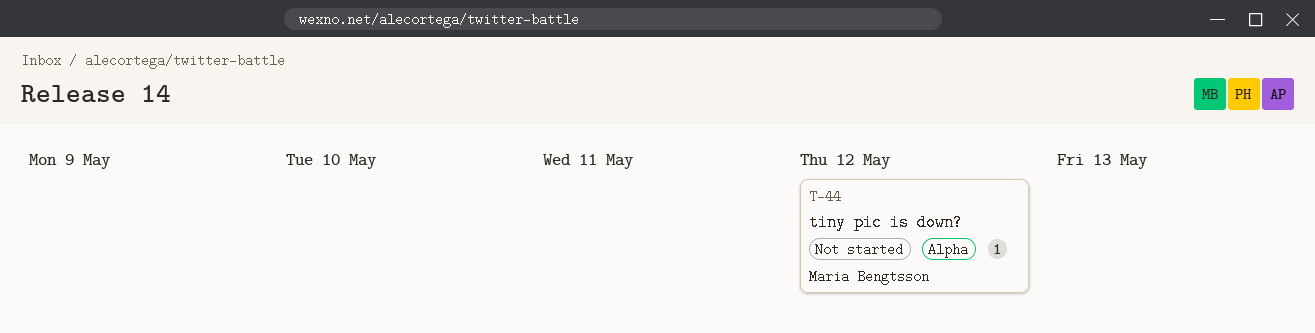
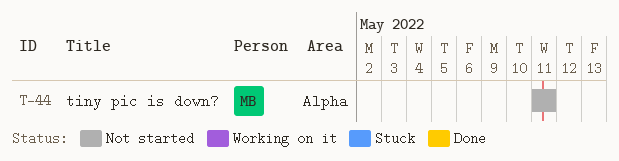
T-44, due: May 12 -> May 11

